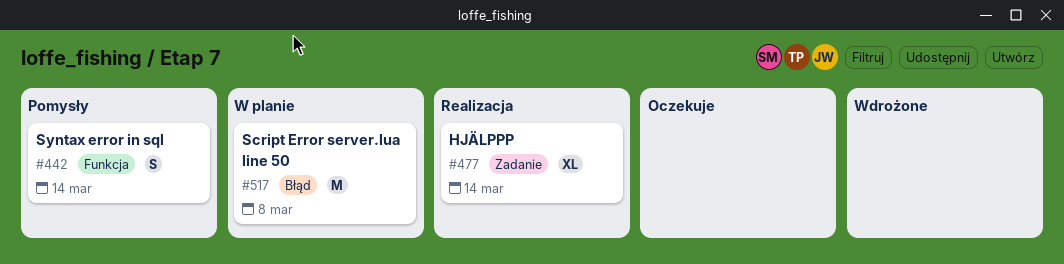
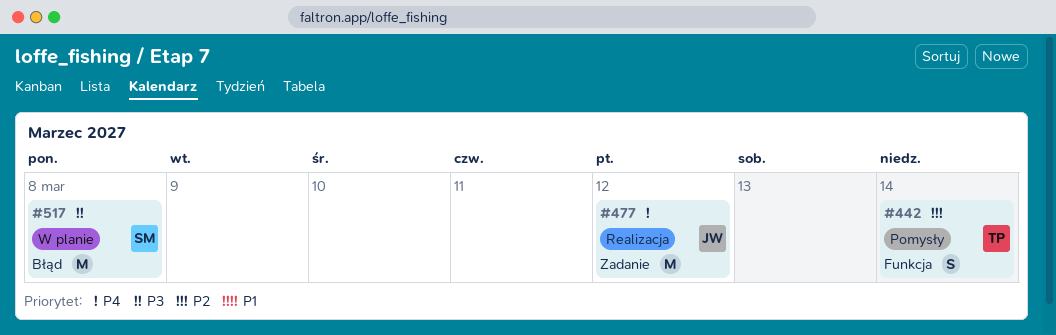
#477, estimate: XL -> M
#477, due: Mar 14 -> Mar 12

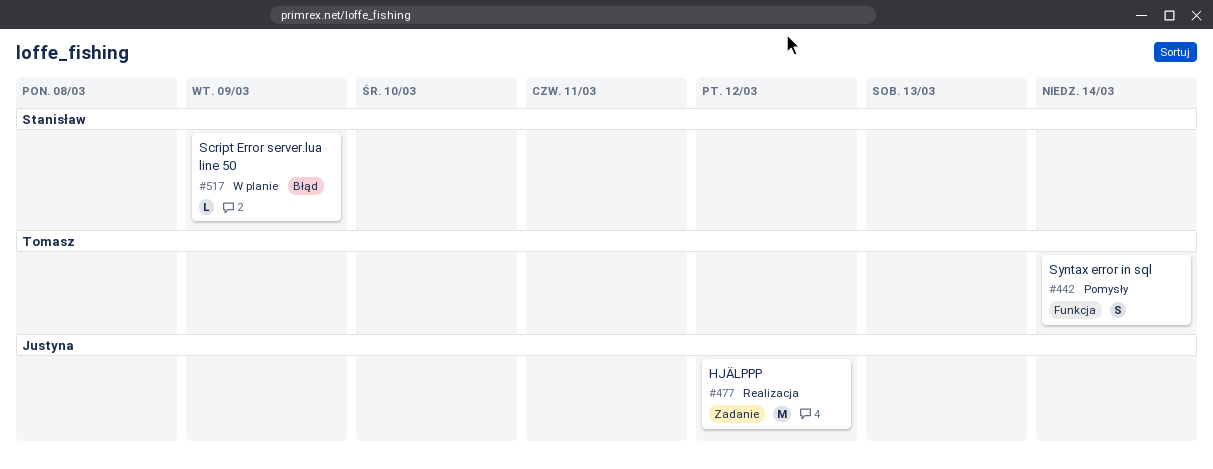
#517, estimate: M -> L
#517, due: Mar 8 -> Mar 9

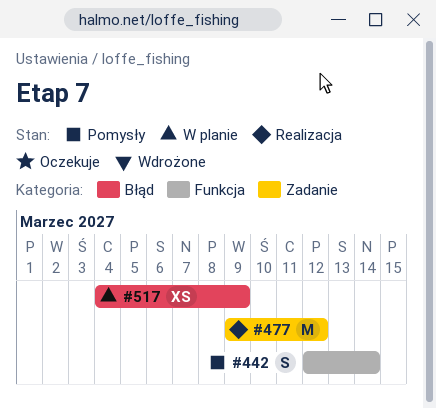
#517, estimate: L -> XS

